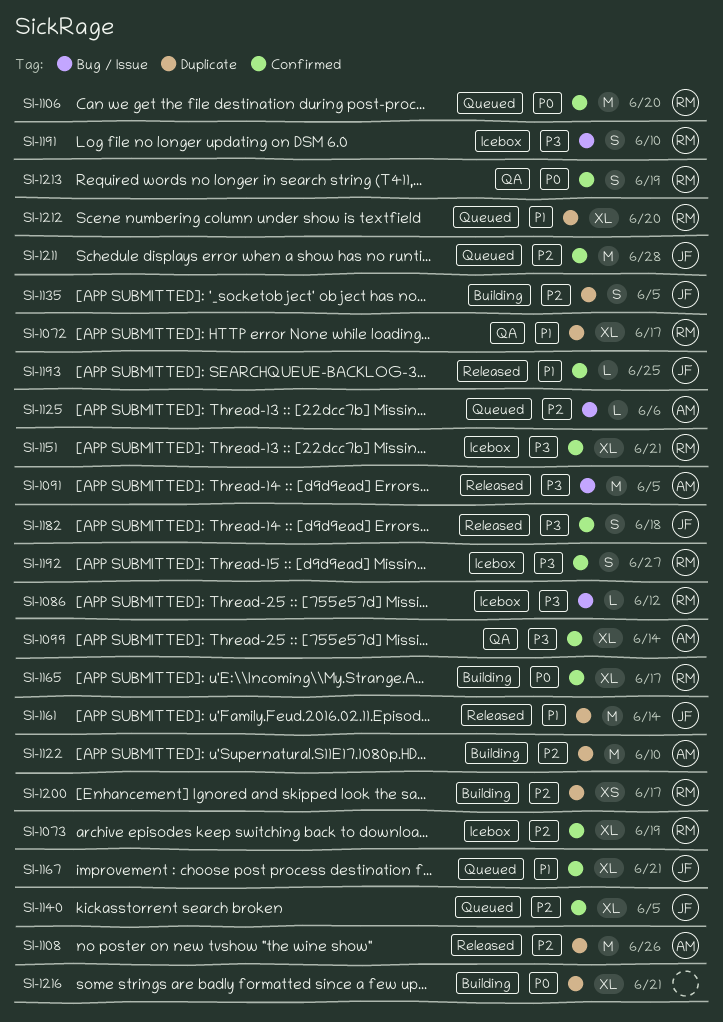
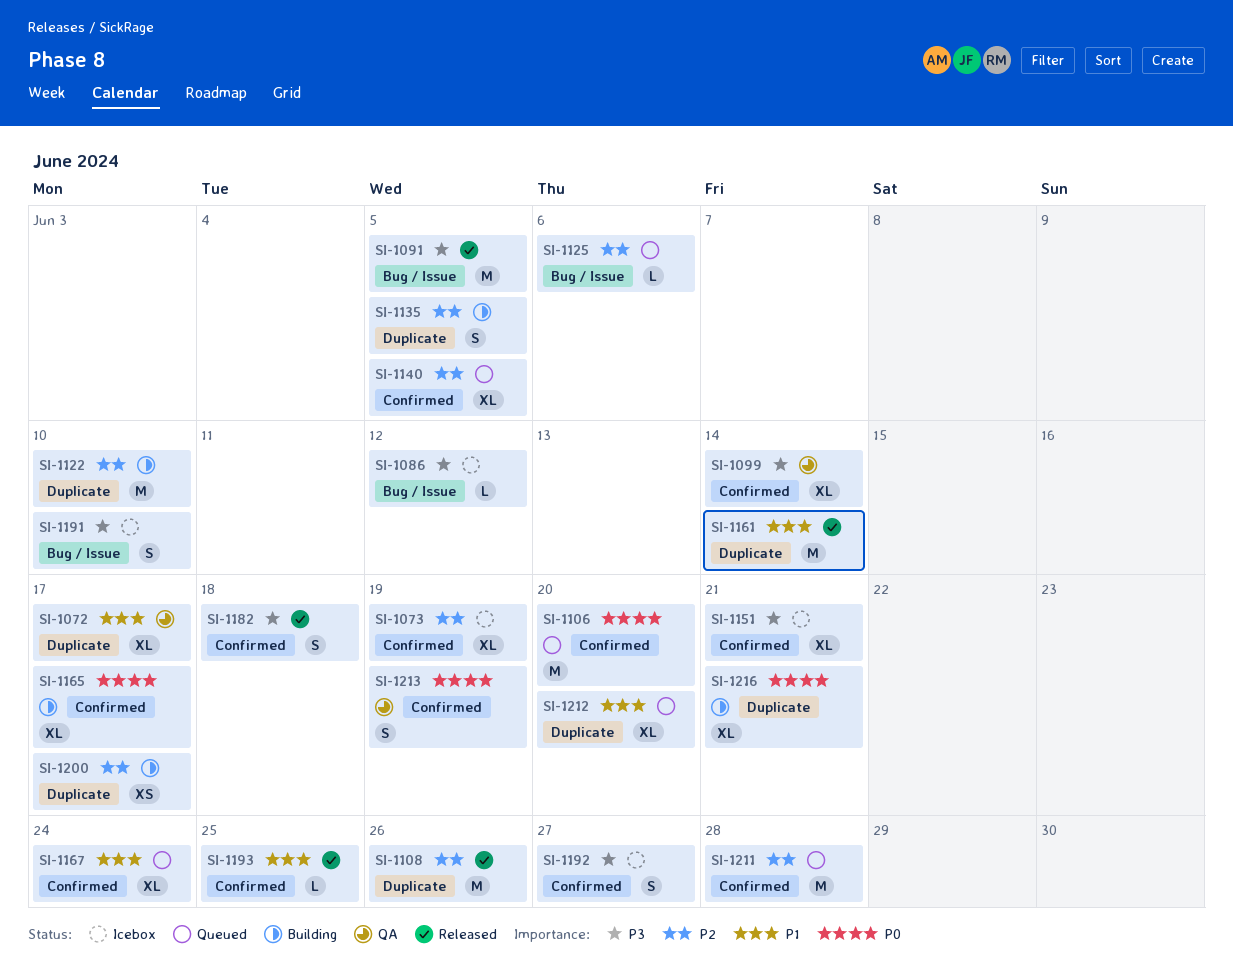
SI-1167, due: Jun 21 -> Jun 24

